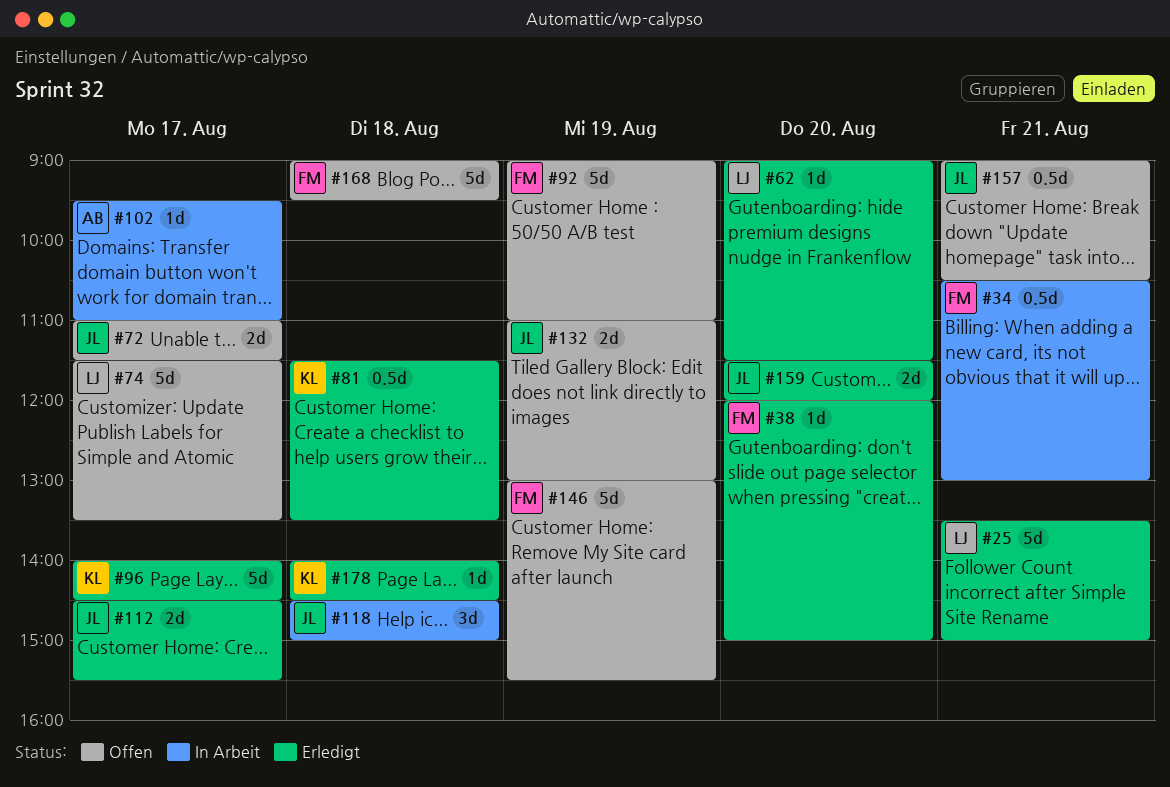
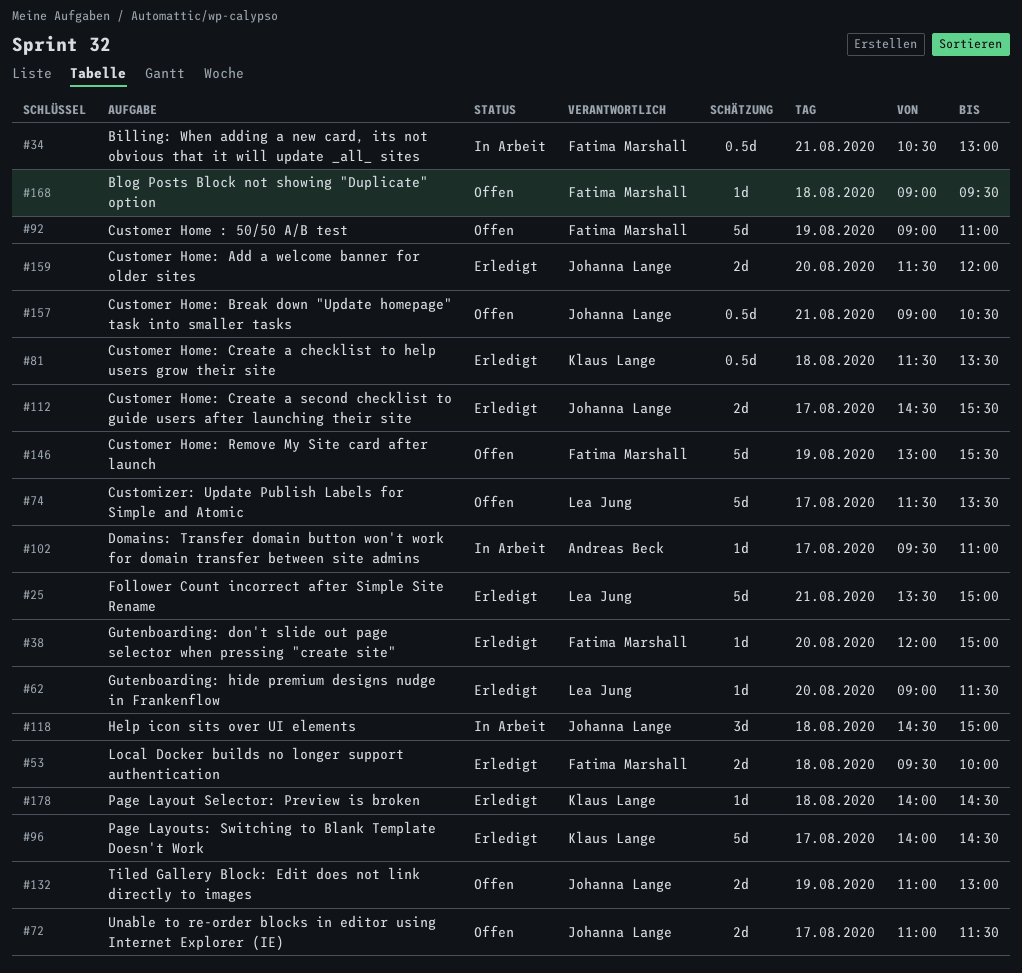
#53: none -> present
#168, estimate: 5d -> 1d

